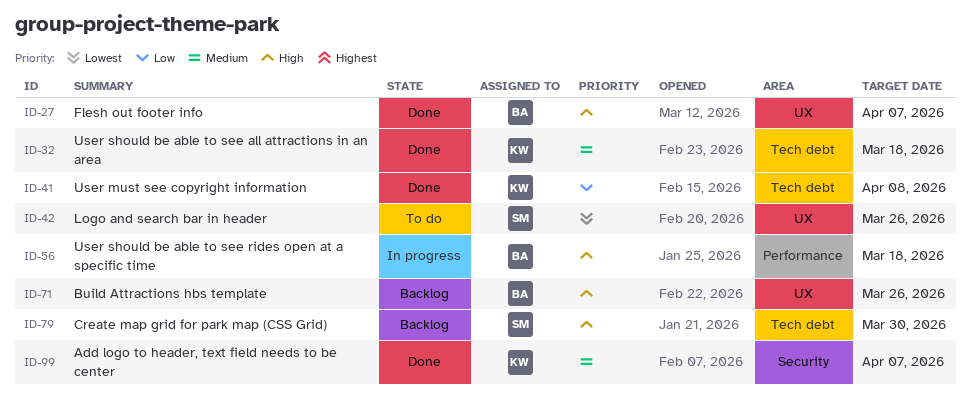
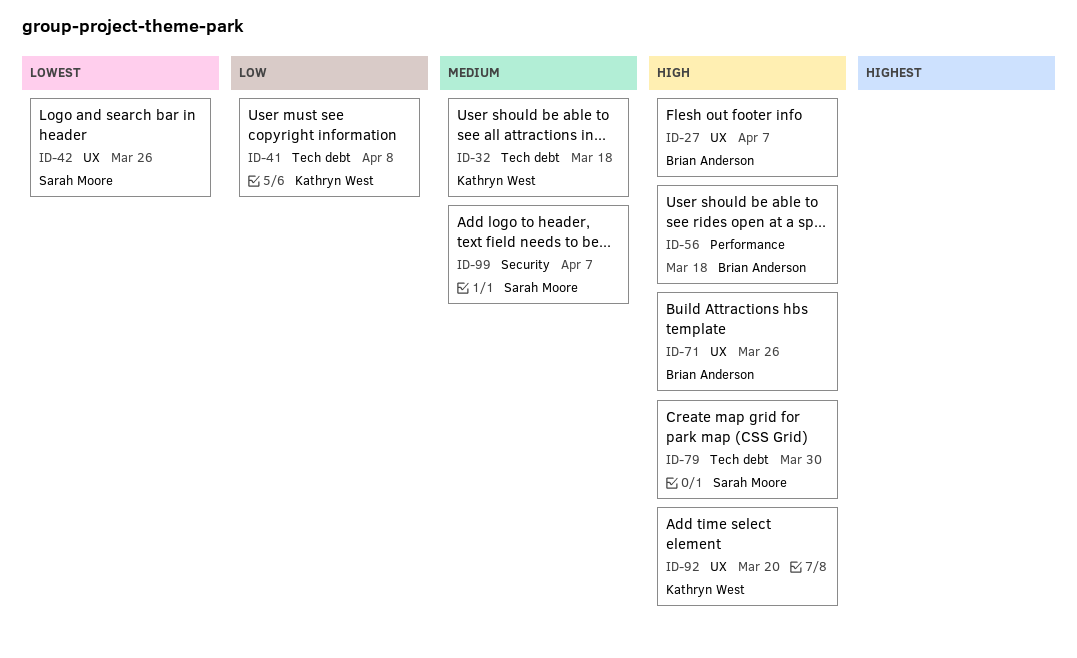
ID-92: none -> present
ID-99, owner: Kathryn West -> Sarah Moore

